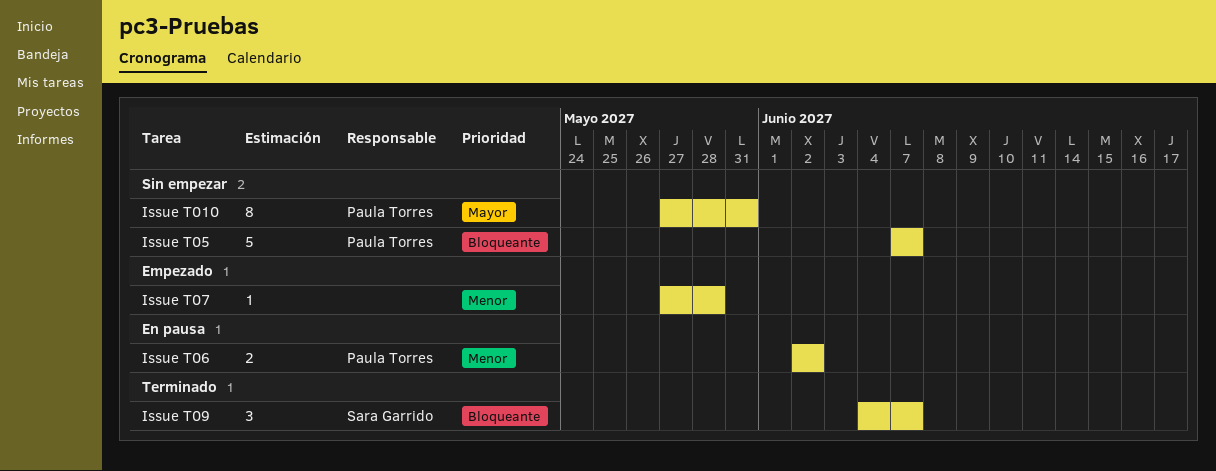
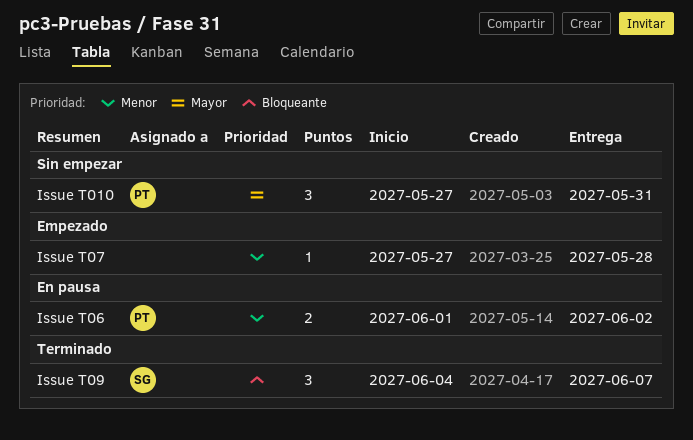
Issue T010, estimate: 8 -> 3
Issue T05: present -> none
Issue T06, start: Jun 2 -> Jun 1

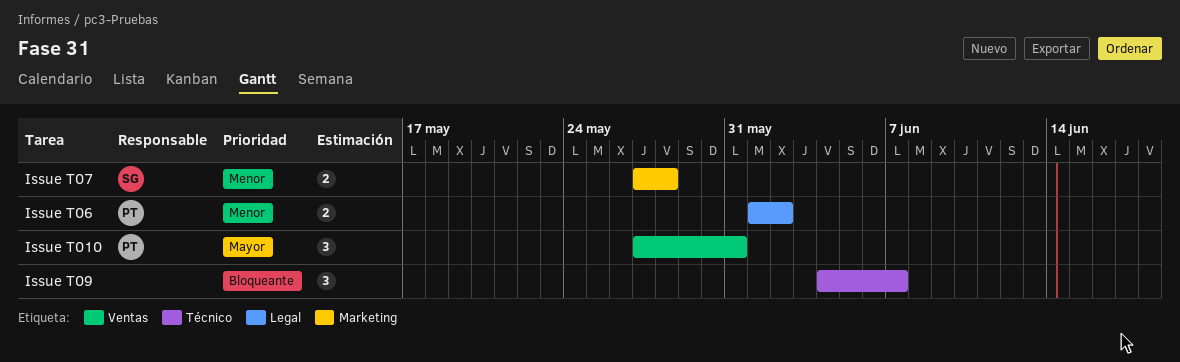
Issue T07, owner: none -> SG
Issue T07, estimate: 1 -> 2
Issue T09, owner: SG -> none

